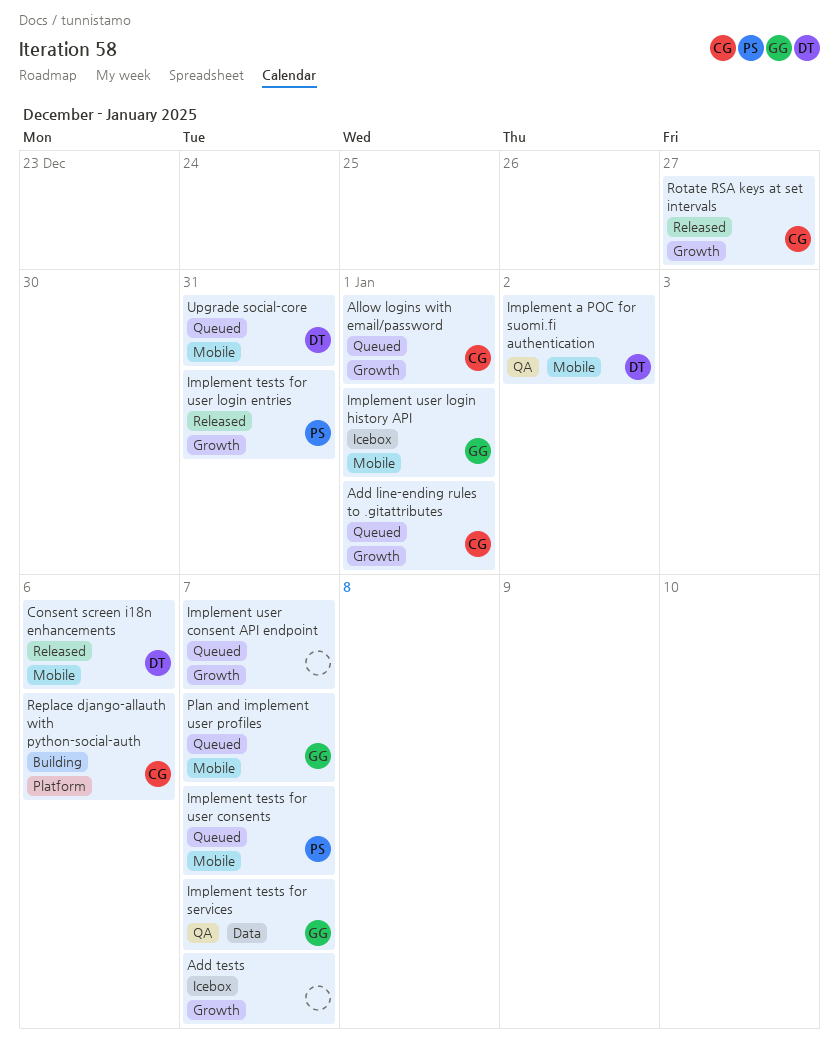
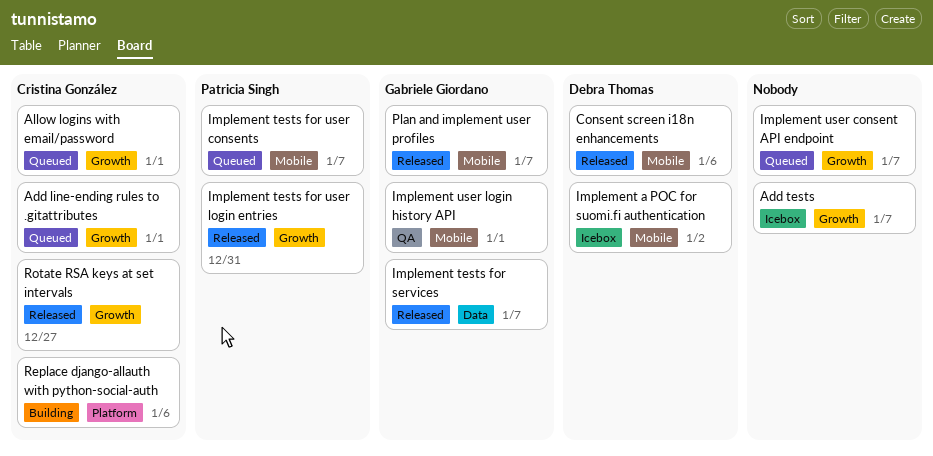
Implement a POC for suomi.fi authentication, status: QA -> Icebox
Implement tests for services, status: QA -> Released
Implement user login history API, status: Icebox -> QA
Plan and implement user profiles, status: Queued -> Released
Upgrade social-core: present -> none

